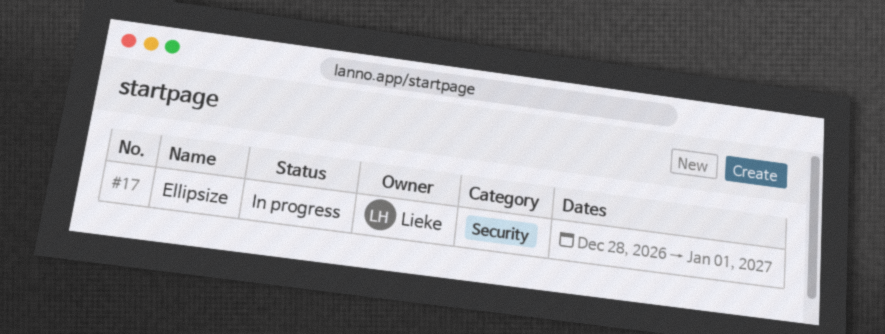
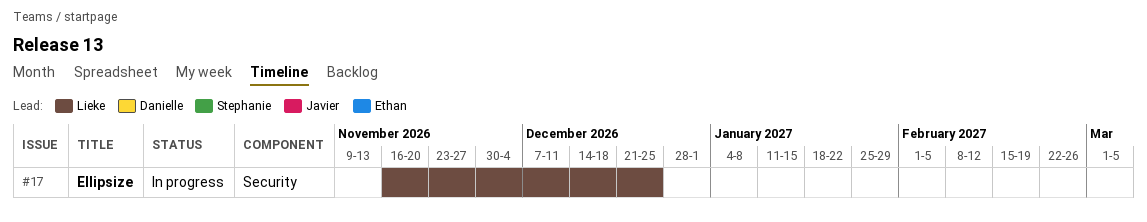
#17, start: Dec 28 -> Nov 16
#17, due: Jan 1 -> Dec 25

